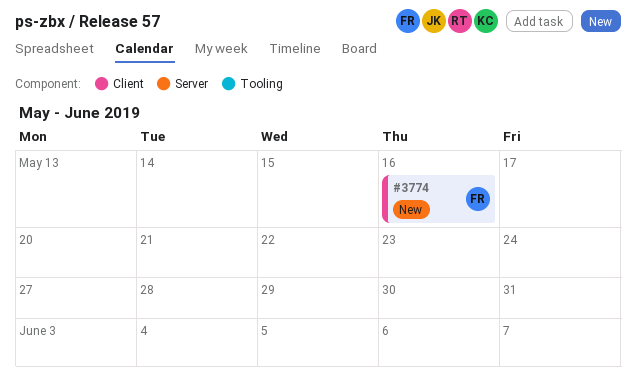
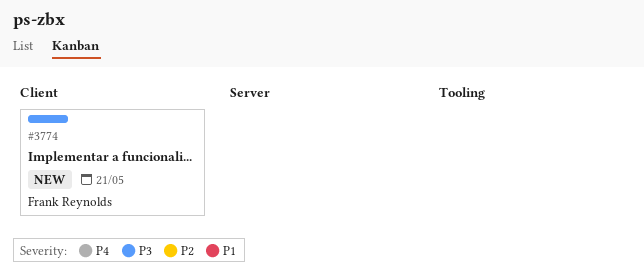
#3774, due: May 16 -> May 21

